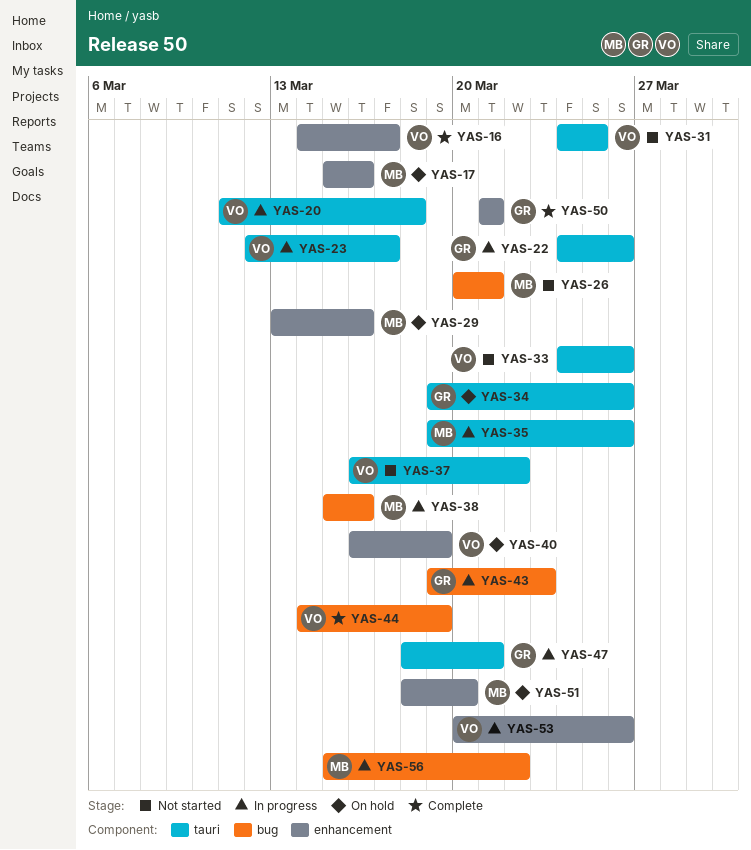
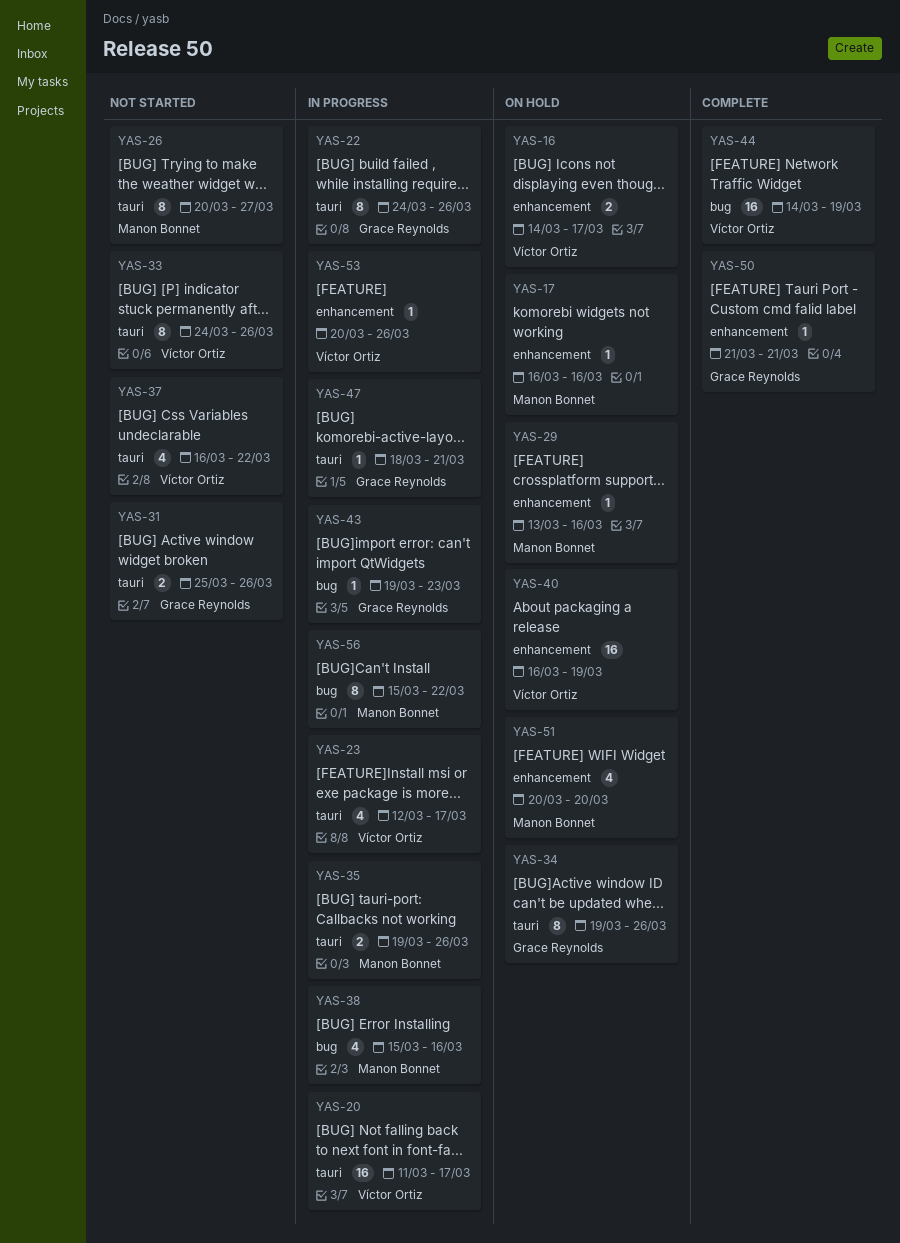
YAS-16, status: Complete -> On hold
YAS-17, start: Mar 15 -> Mar 16
YAS-20, due: Mar 18 -> Mar 17
YAS-26, label: bug -> tauri
YAS-26, due: Mar 21 -> Mar 27
YAS-31, owner: Víctor Ortiz -> Grace Reynolds
YAS-31, start: Mar 24 -> Mar 25
YAS-31, due: Mar 25 -> Mar 26
YAS-51, start: Mar 18 -> Mar 20

